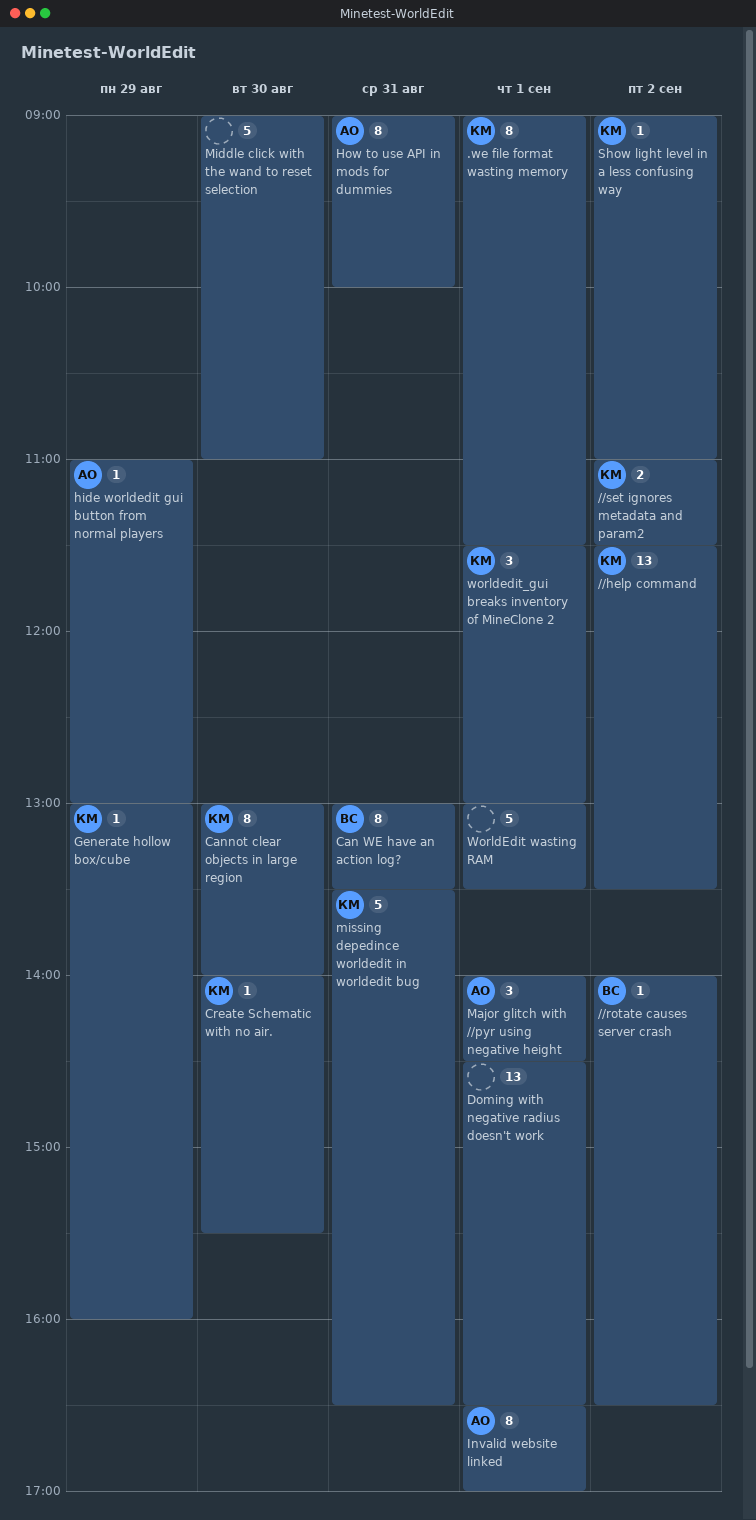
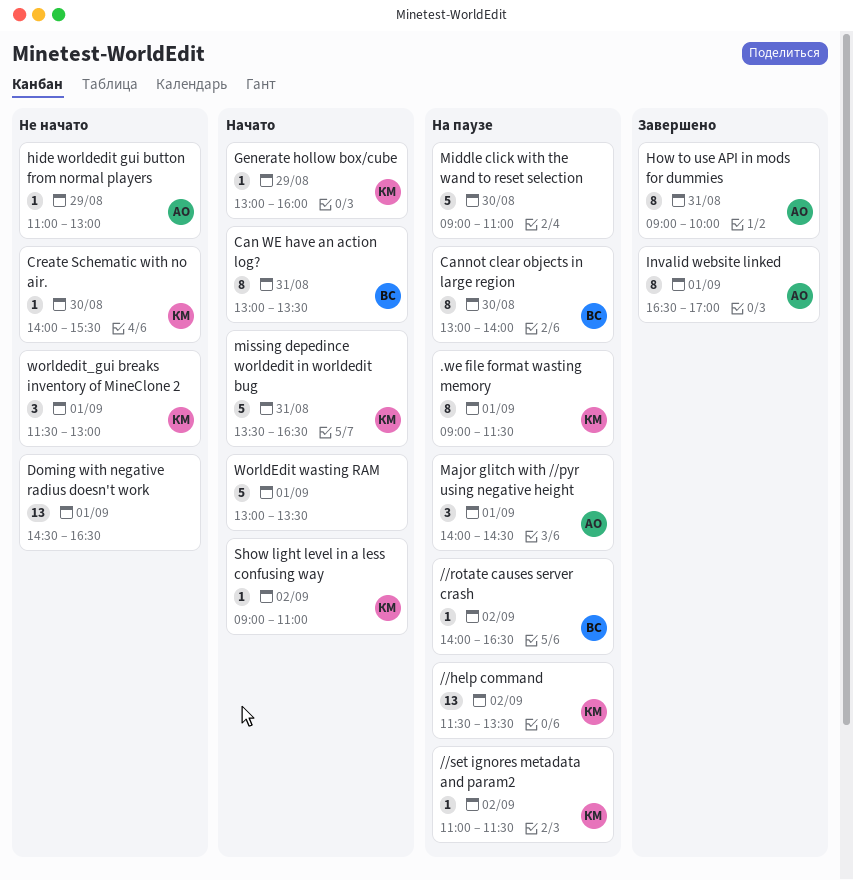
//set ignores metadata and param2, estimate: 2 -> 1
Cannot clear objects in large region, owner: КМ -> ВС

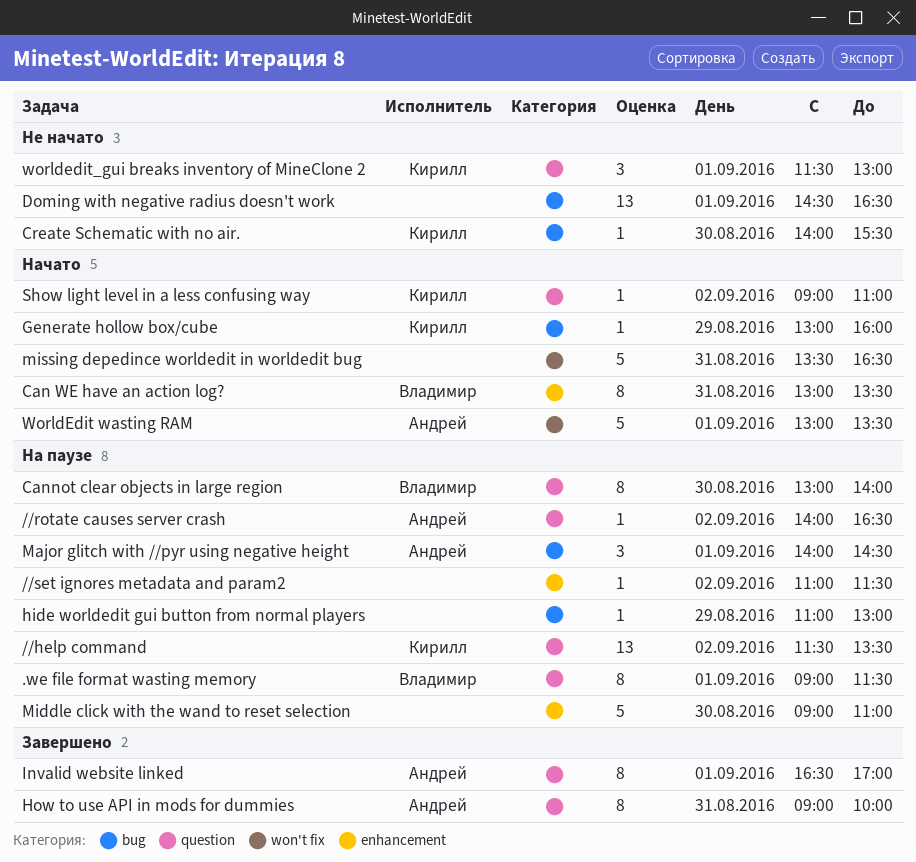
.we file format wasting memory, owner: Кирилл -> Владимир
//rotate causes server crash, owner: Владимир -> Андрей
//set ignores metadata and param2, owner: Кирилл -> none
hide worldedit gui button from normal players, status: Не начато -> На паузе
hide worldedit gui button from normal players, owner: Андрей -> none
missing depedince worldedit in worldedit bug, owner: Кирилл -> none
WorldEdit wasting RAM, owner: none -> Андрей

